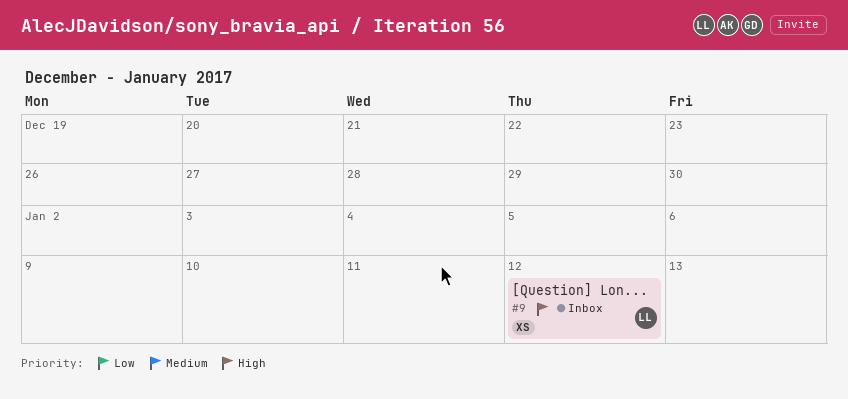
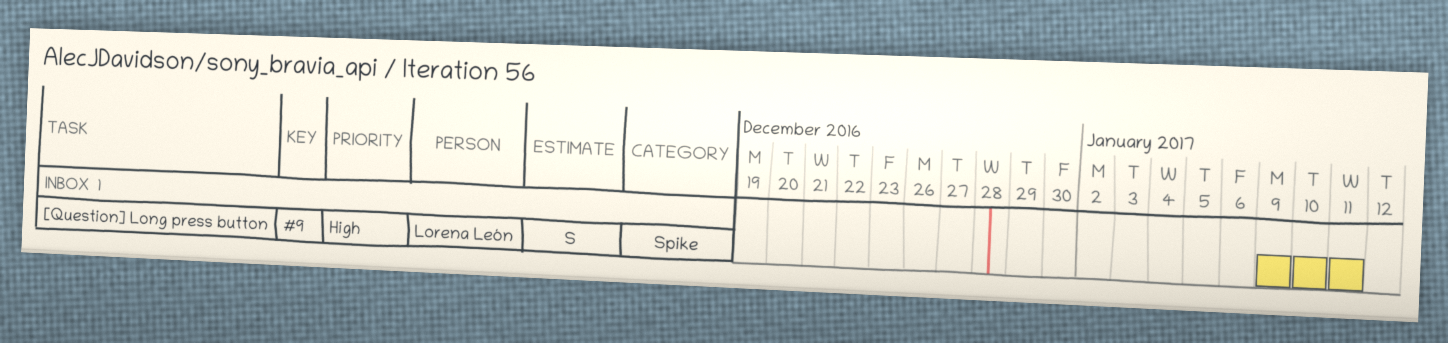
#9, estimate: XS -> S
#9, due: Jan 12 -> Jan 11

